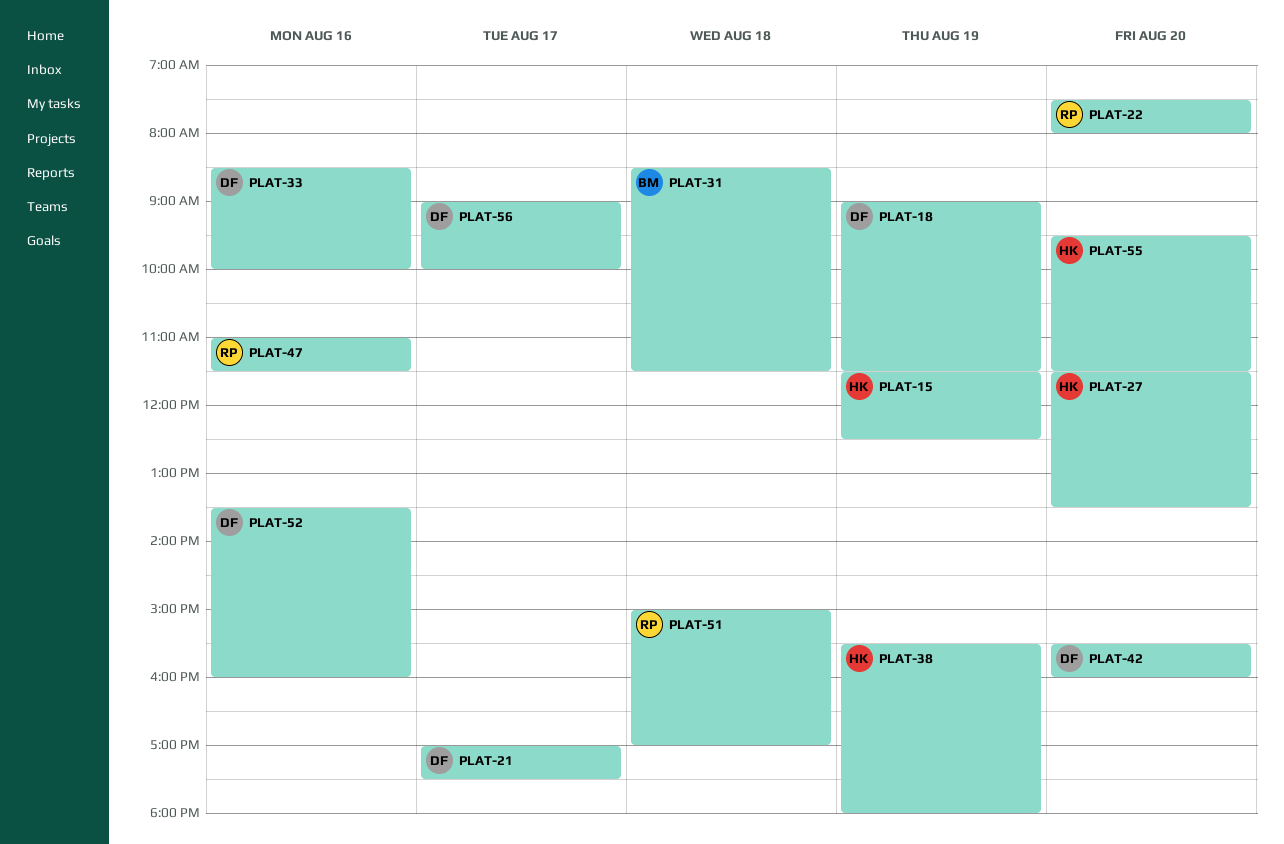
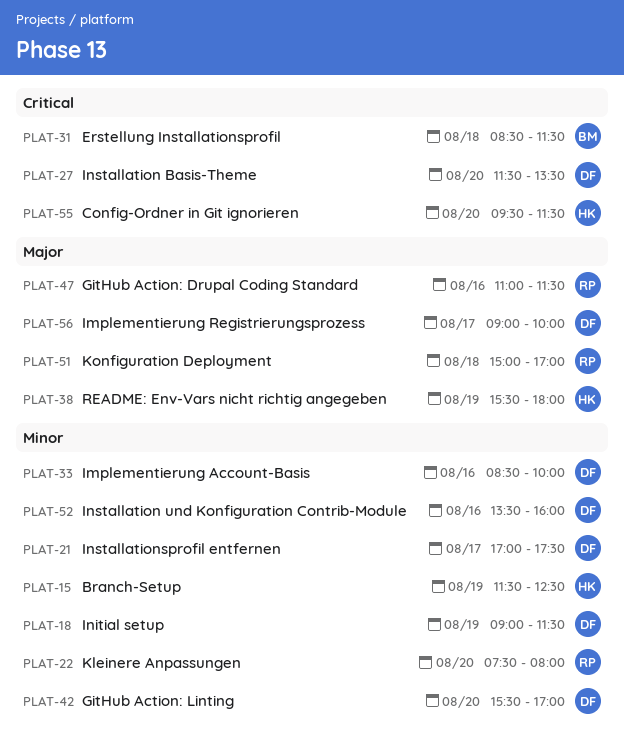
PLAT-27, owner: HK -> DF
PLAT-42, ends: 16:00 -> 17:00

